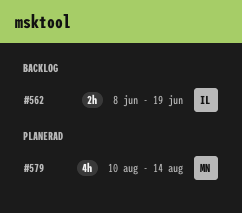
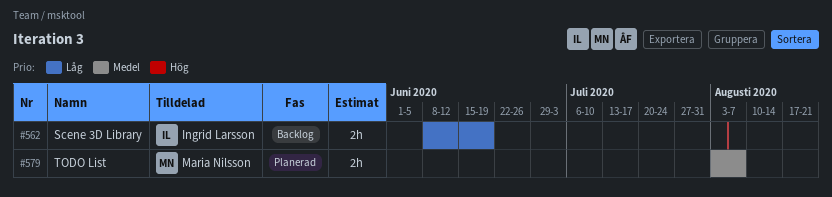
#579, estimate: 4h -> 2h
#579, start: Aug 10 -> Aug 3
#579, due: Aug 14 -> Aug 7

